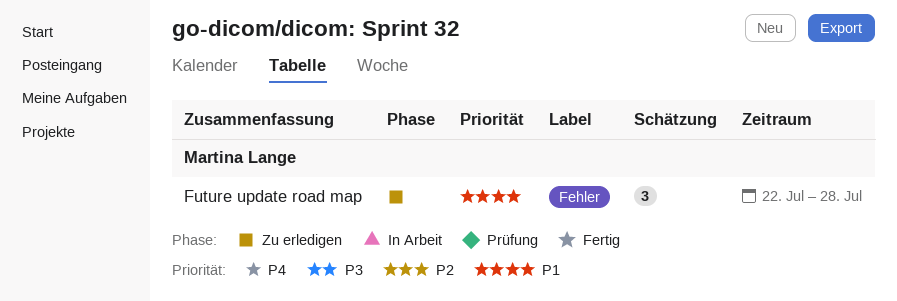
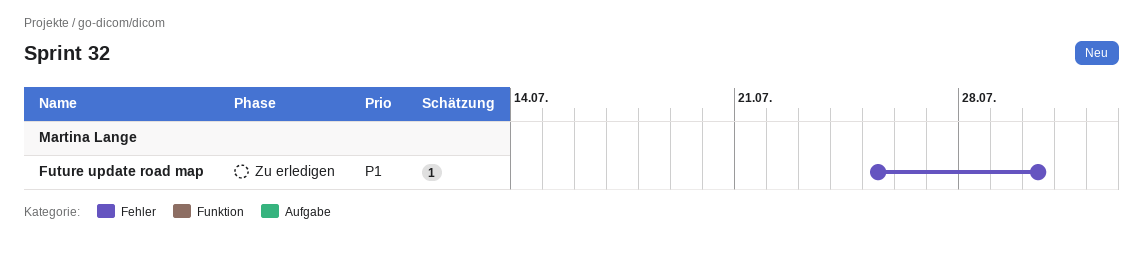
Future update road map, estimate: 3 -> 1
Future update road map, start: Jul 22 -> Jul 25
Future update road map, due: Jul 28 -> Jul 30

